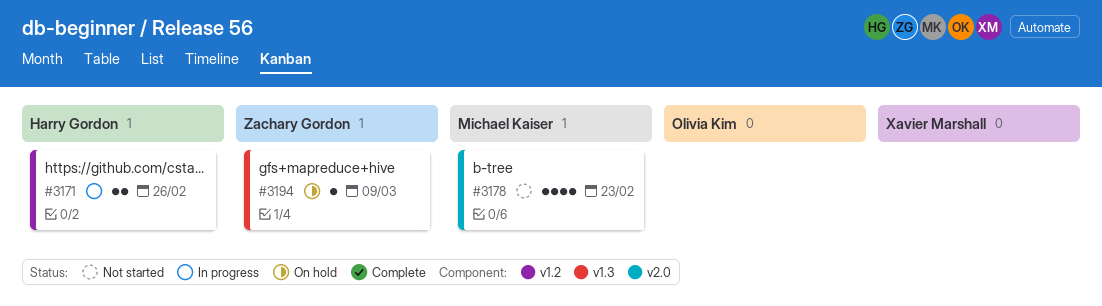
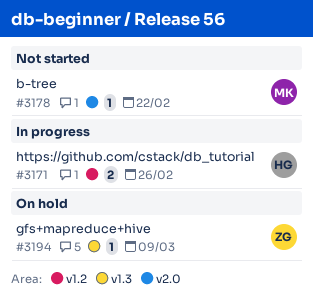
#3178, estimate: 4 -> 1
#3178, due: Feb 23 -> Feb 22

